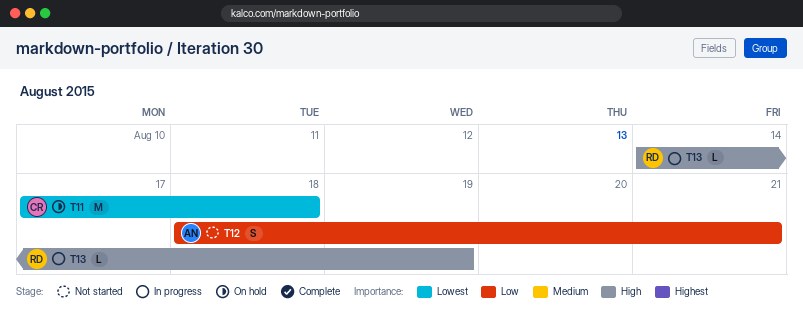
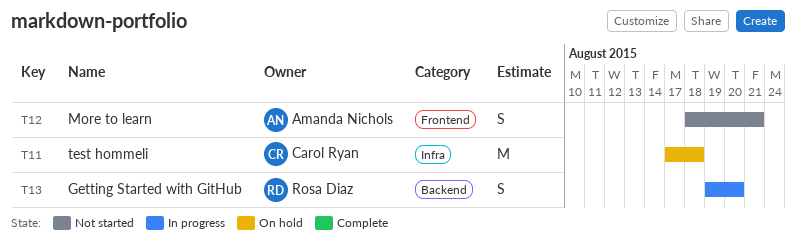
T13, estimate: L -> S
T13, start: Aug 14 -> Aug 19
T13, due: Aug 19 -> Aug 20

